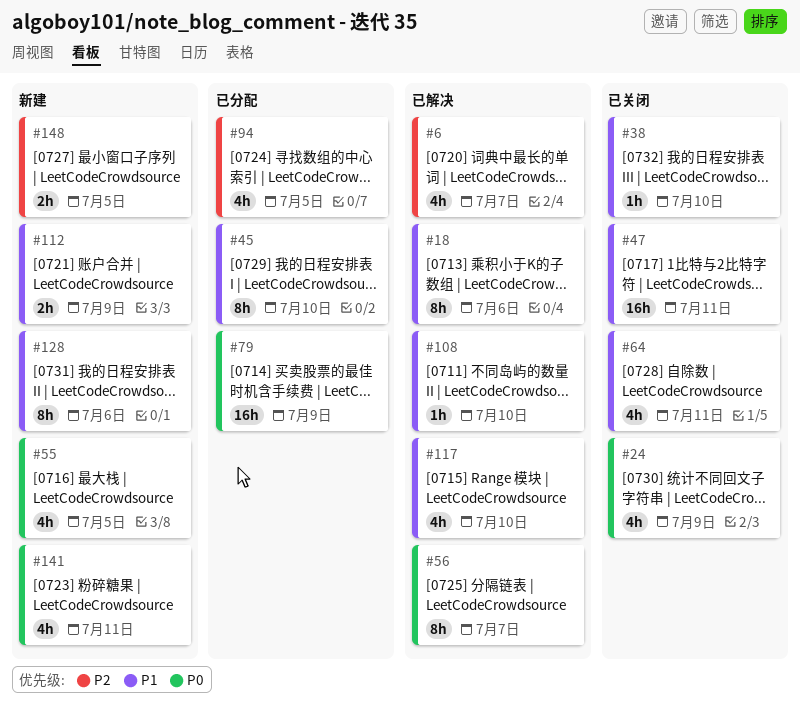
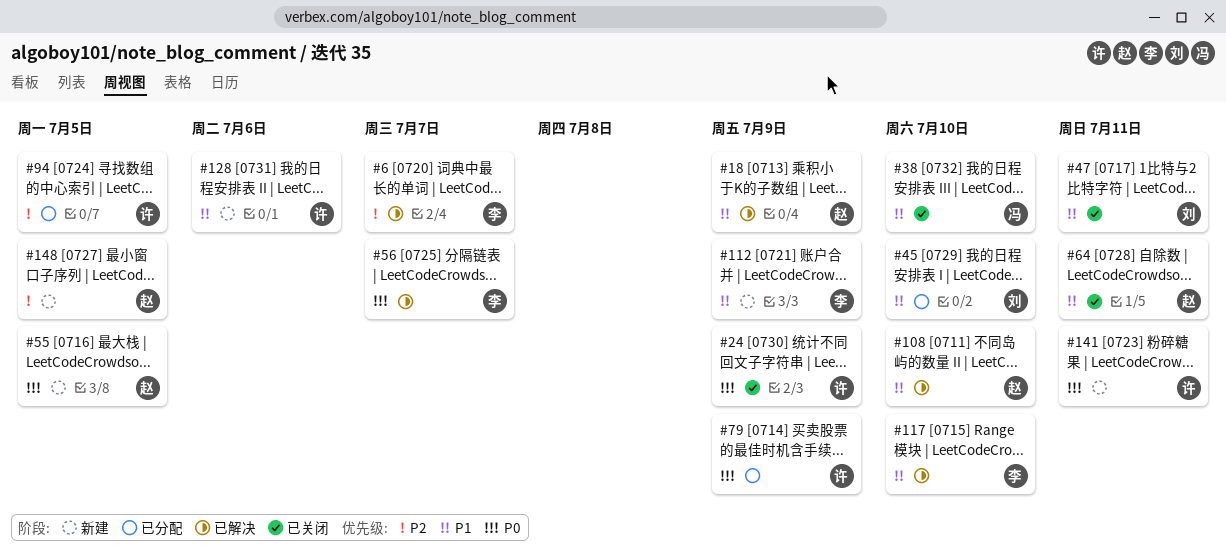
#18, due: Jul 6 -> Jul 9

